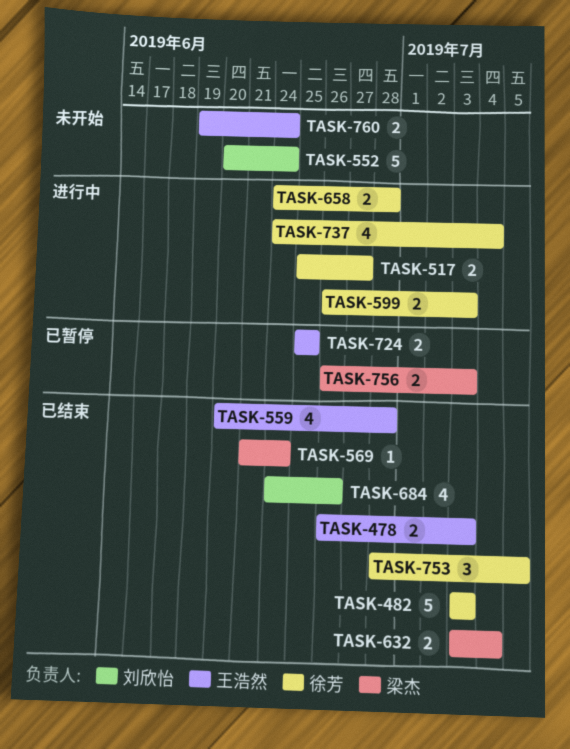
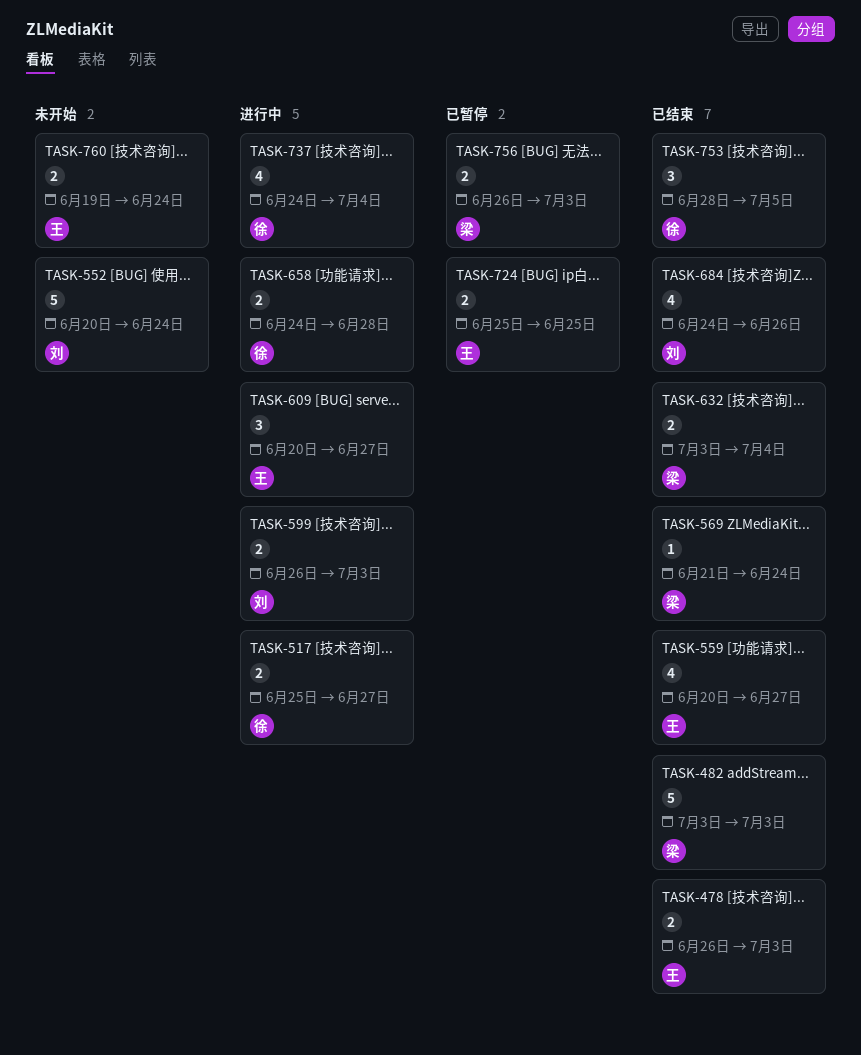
TASK-482, owner: 徐芳 -> 梁杰
TASK-559, due: Jun 28 -> Jun 27
TASK-599, owner: 徐芳 -> 刘欣怡
TASK-609: none -> present

